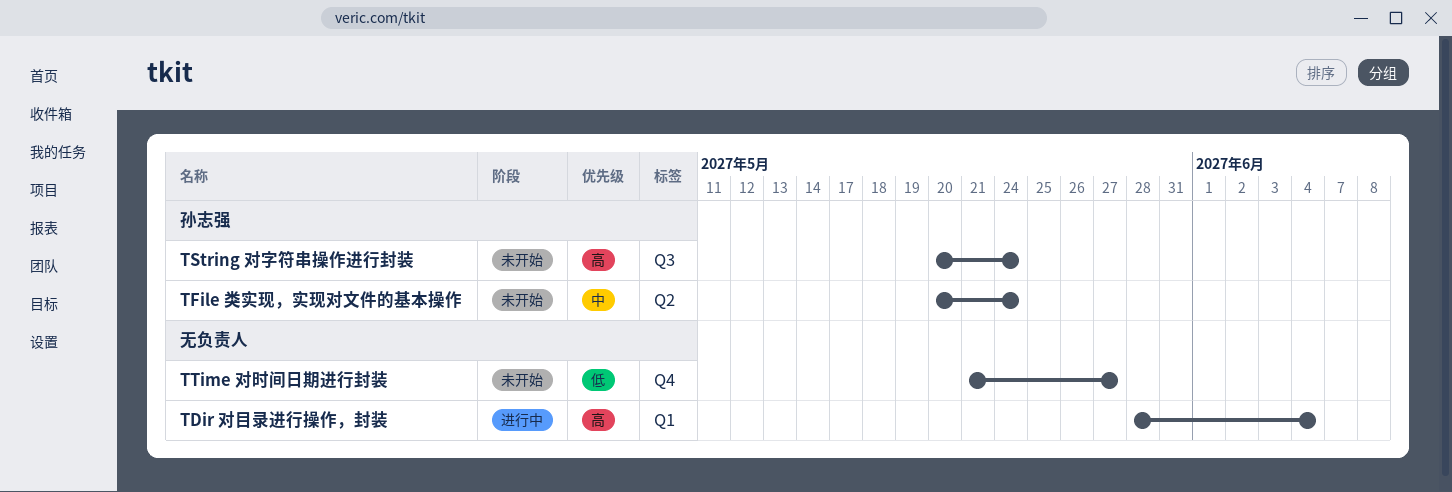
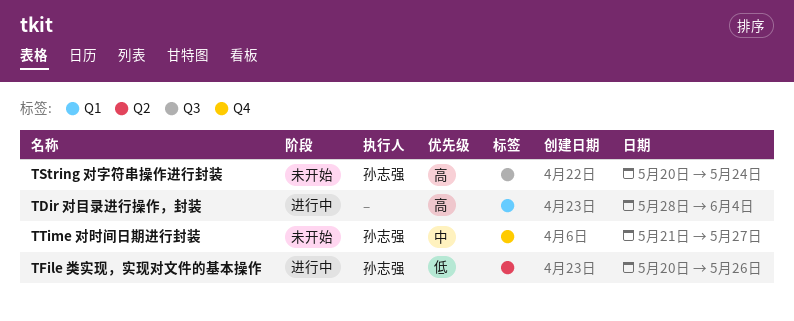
TFile 类实现，实现对文件的基本操作, status: 未开始 -> 进行中
TFile 类实现，实现对文件的基本操作, priority: 中 -> 低
TFile 类实现，实现对文件的基本操作, due: May 24 -> May 26
TTime 对时间日期进行封装, owner: none -> 孙志强
TTime 对时间日期进行封装, priority: 低 -> 中

